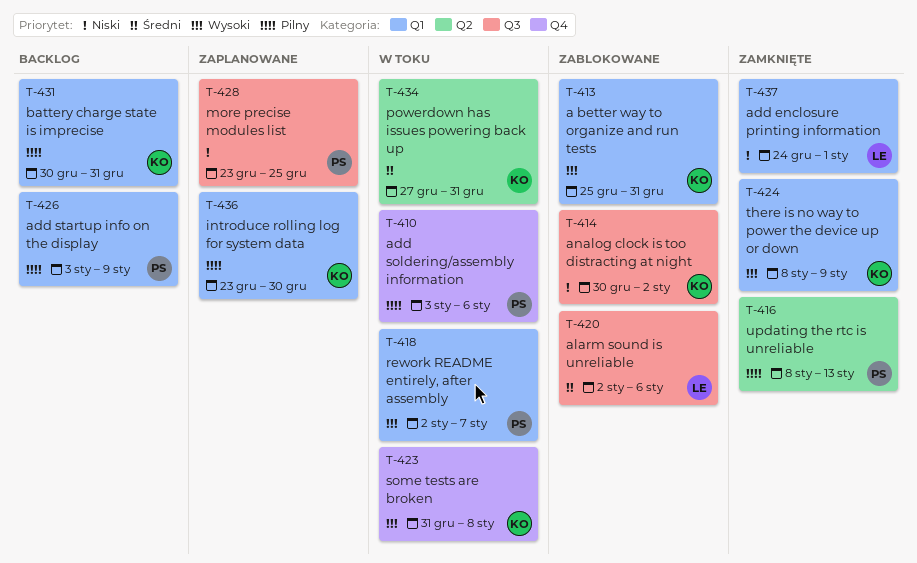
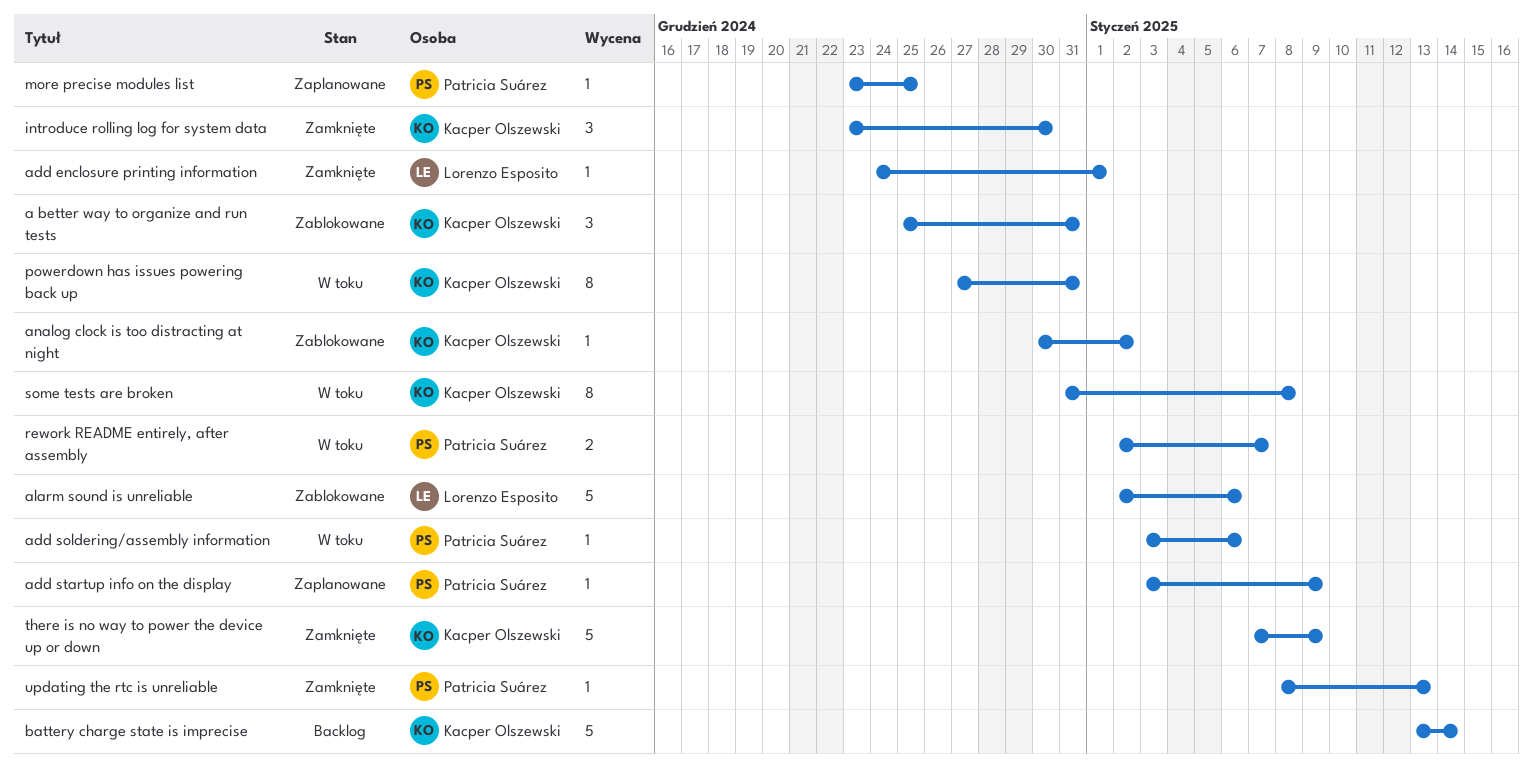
add startup info on the display, status: Backlog -> Zaplanowane
battery charge state is imprecise, start: Dec 30 -> Jan 13
battery charge state is imprecise, due: Dec 31 -> Jan 14
introduce rolling log for system data, status: Zaplanowane -> Zamknięte
there is no way to power the device up or down, start: Jan 8 -> Jan 7

